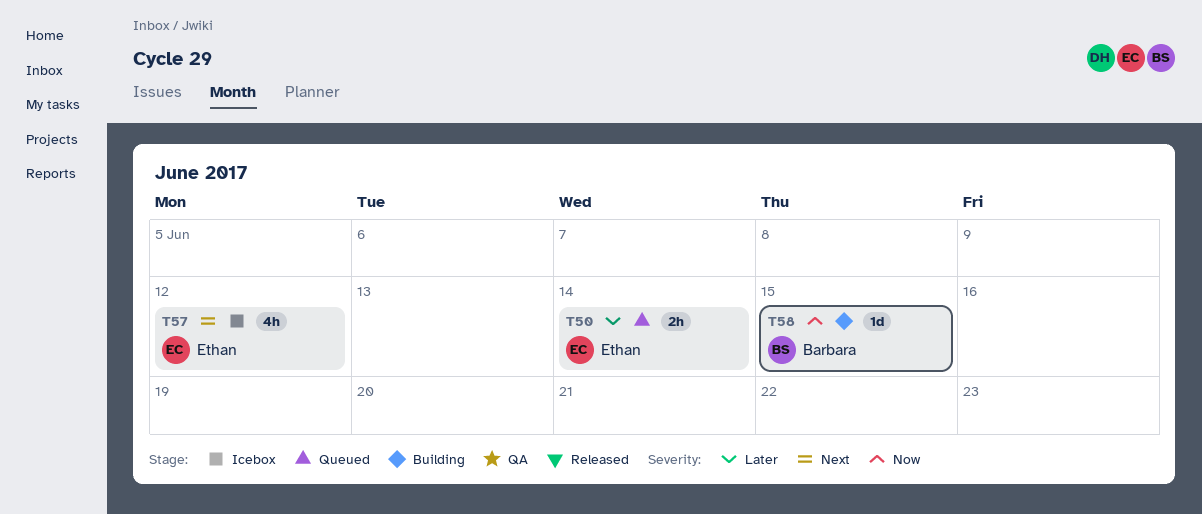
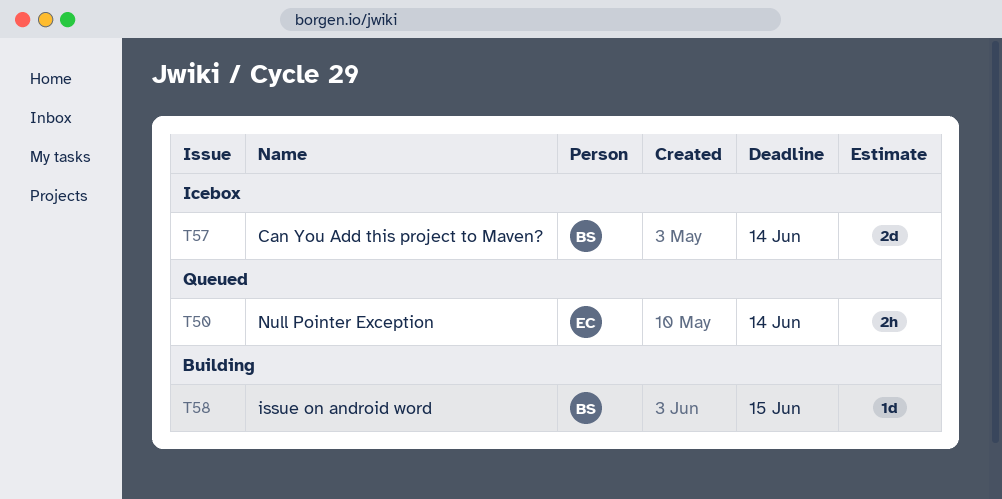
T57, owner: Ethan -> Barbara
T57, estimate: 4h -> 2d
T57, due: Jun 12 -> Jun 14

